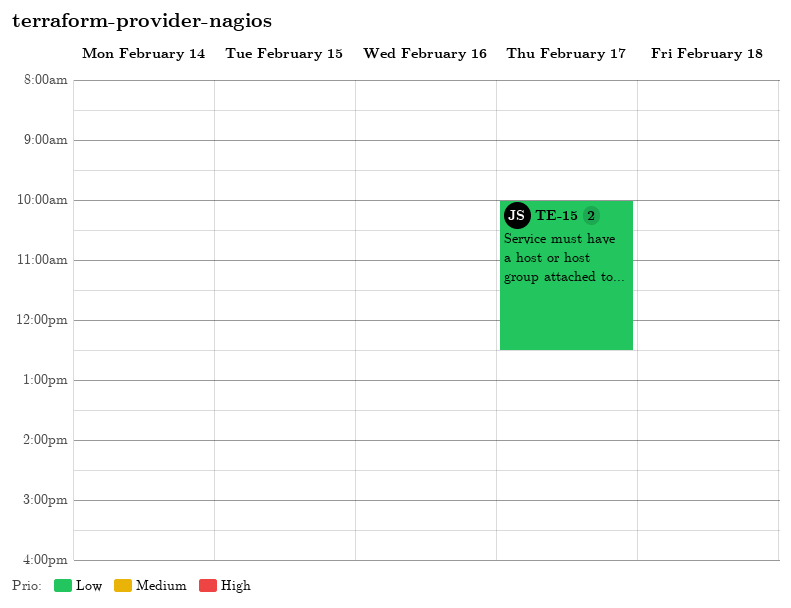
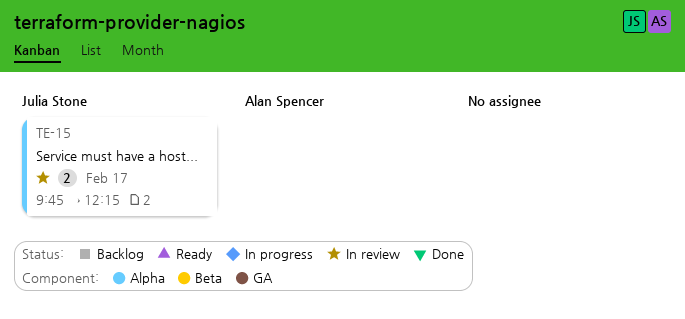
TE-15, begins: 10:00 -> 09:45
TE-15, ends: 12:30 -> 12:15

